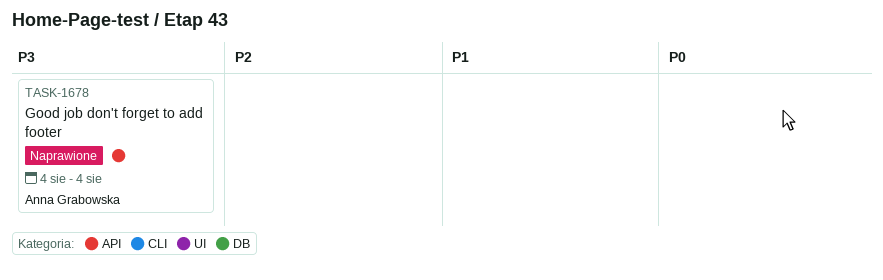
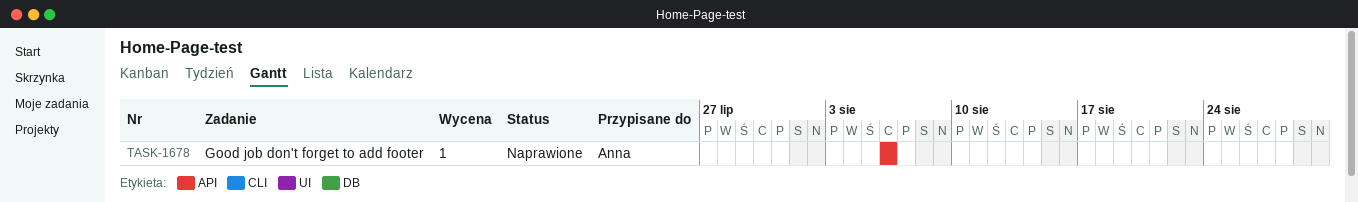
TASK-1678, start: Aug 4 -> Aug 6
TASK-1678, due: Aug 4 -> Aug 6

